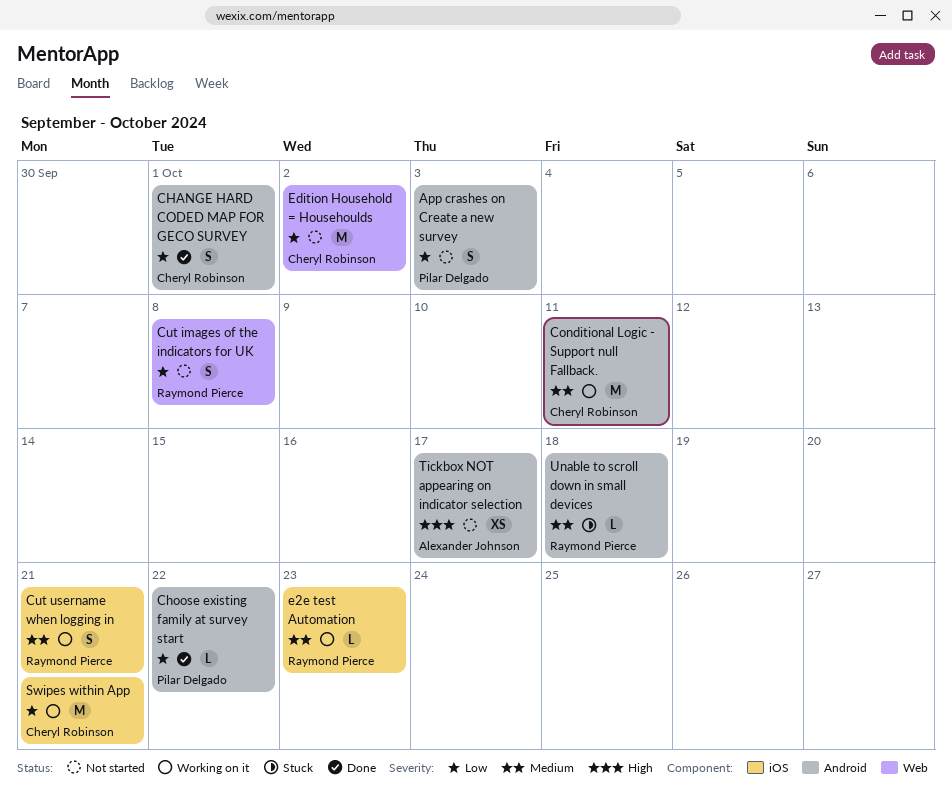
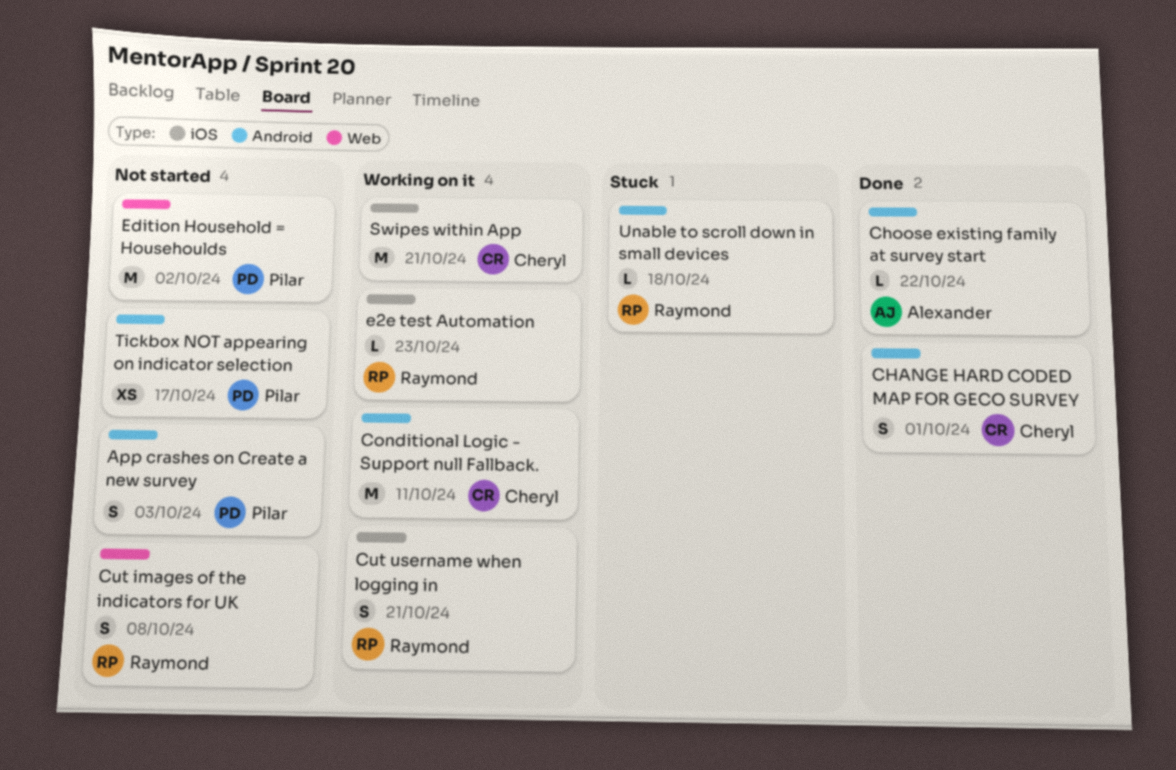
Choose existing family at survey start, owner: Pilar Delgado -> Alexander Johnson
Edition Household = Househoulds, owner: Cheryl Robinson -> Pilar Delgado
Tickbox NOT appearing on indicator selection, owner: Alexander Johnson -> Pilar Delgado

